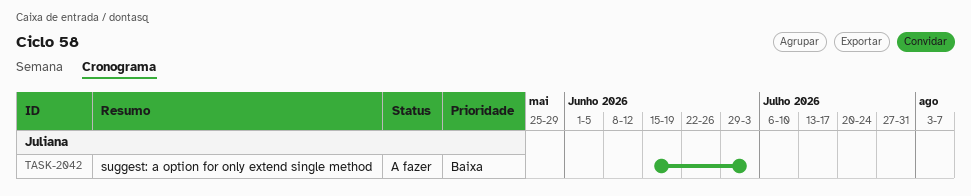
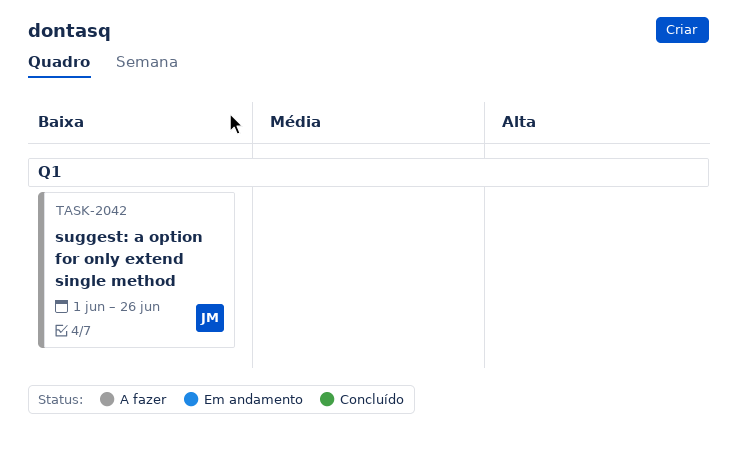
TASK-2042, start: Jun 15 -> Jun 1
TASK-2042, due: Jul 3 -> Jun 26

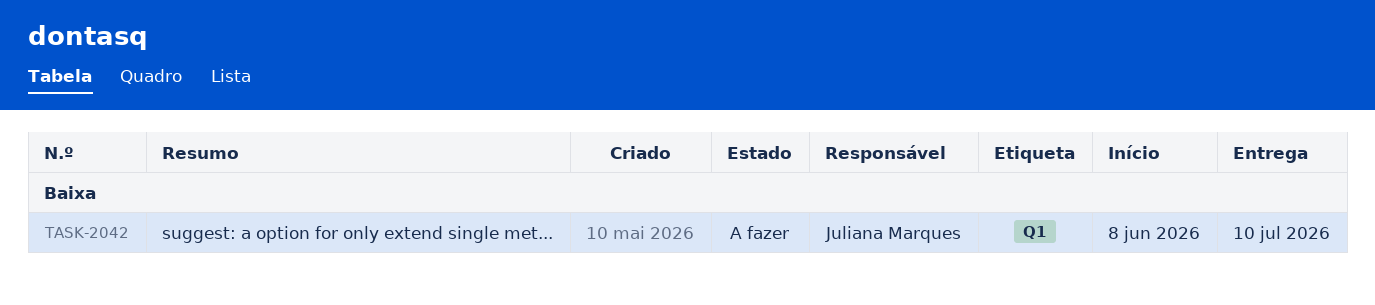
TASK-2042, start: Jun 1 -> Jun 8
TASK-2042, due: Jun 26 -> Jul 10

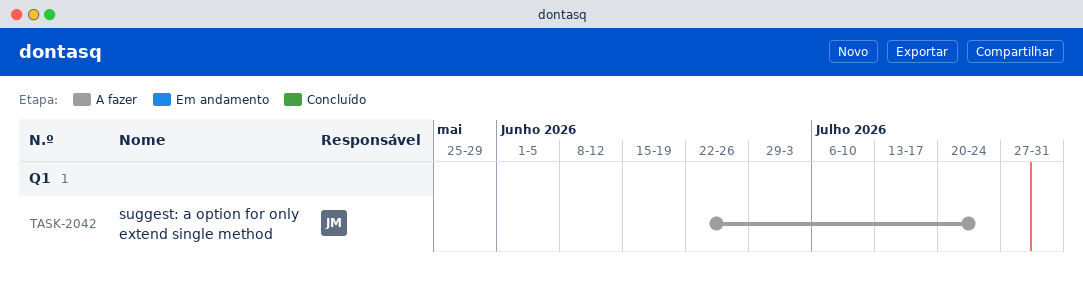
TASK-2042, start: Jun 8 -> Jun 22
TASK-2042, due: Jul 10 -> Jul 24

